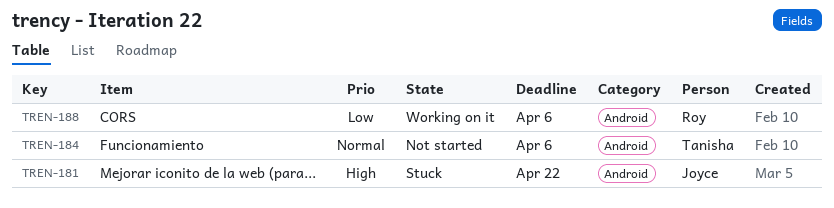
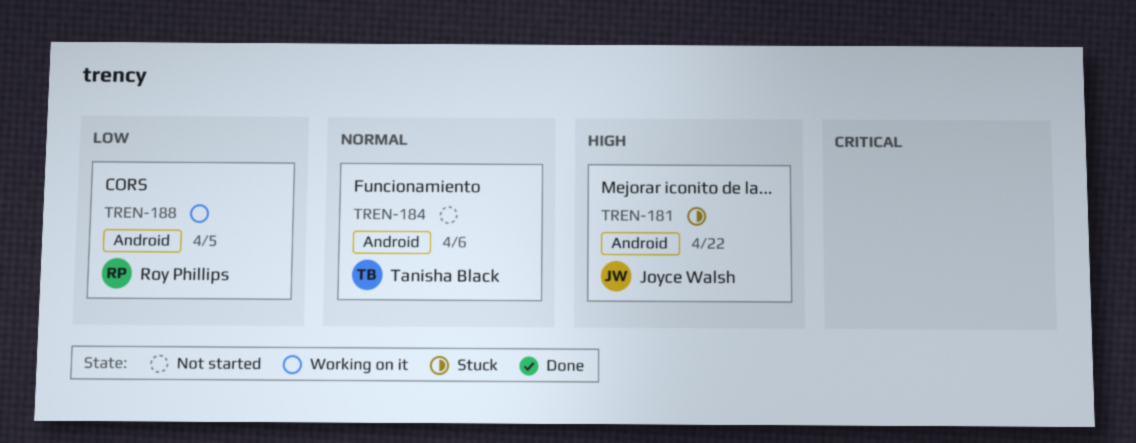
TREN-188, due: Apr 6 -> Apr 5

